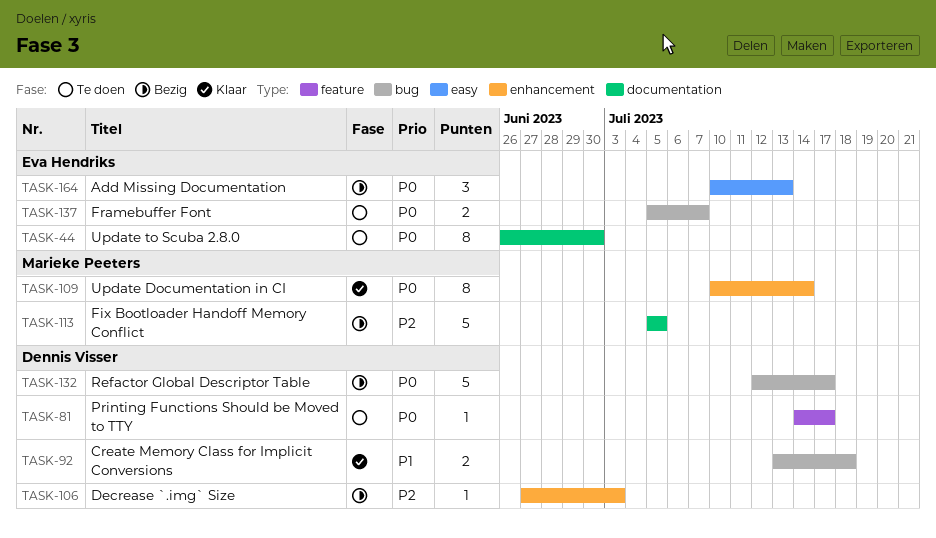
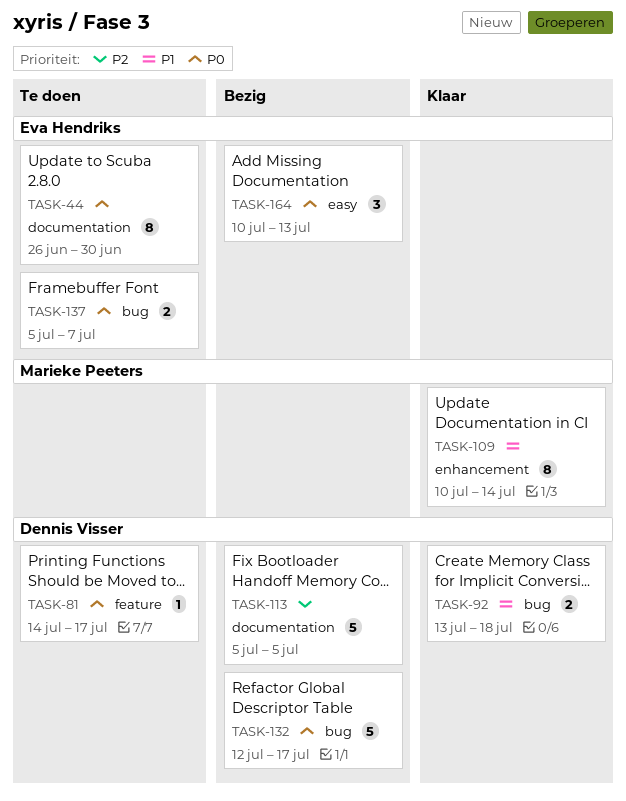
TASK-106: present -> none
TASK-109, priority: P0 -> P1
TASK-113, owner: Marieke Peeters -> Dennis Visser

